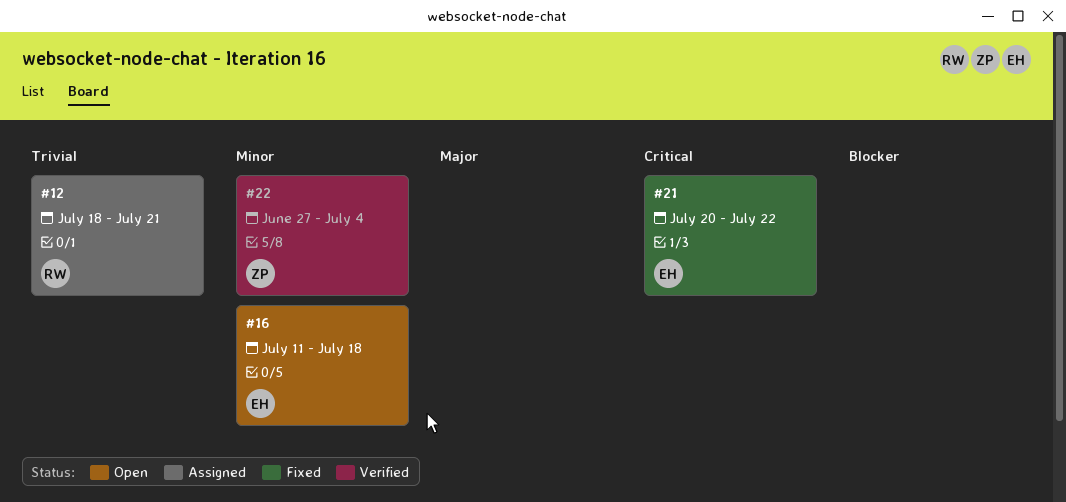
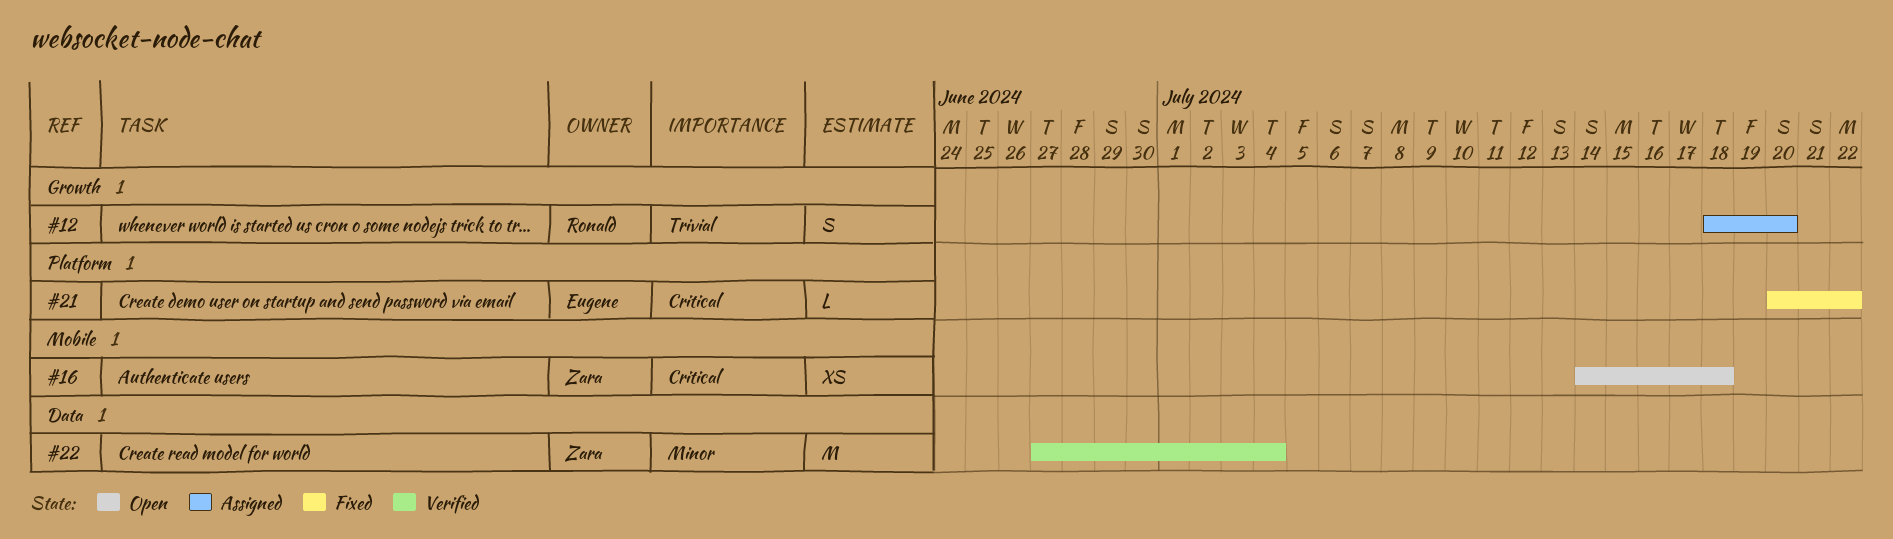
#12, due: Jul 21 -> Jul 20
#16, owner: Eugene -> Zara
#16, priority: Minor -> Critical
#16, start: Jul 11 -> Jul 14

